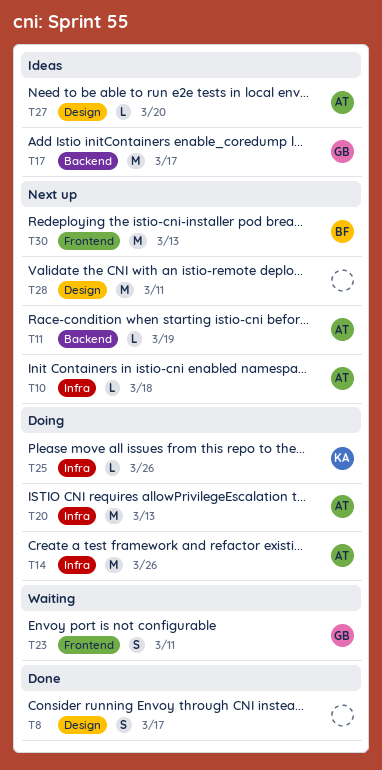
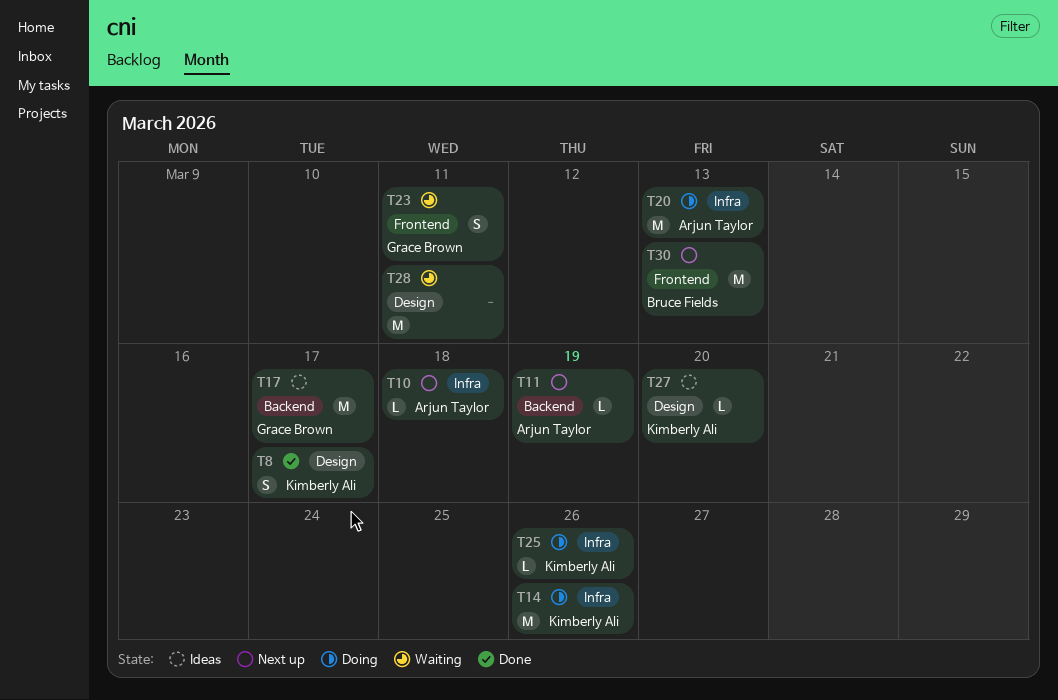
T8, owner: none -> Kimberly Ali
T14, owner: Arjun Taylor -> Kimberly Ali
T27, owner: Arjun Taylor -> Kimberly Ali
T28, status: Next up -> Waiting

